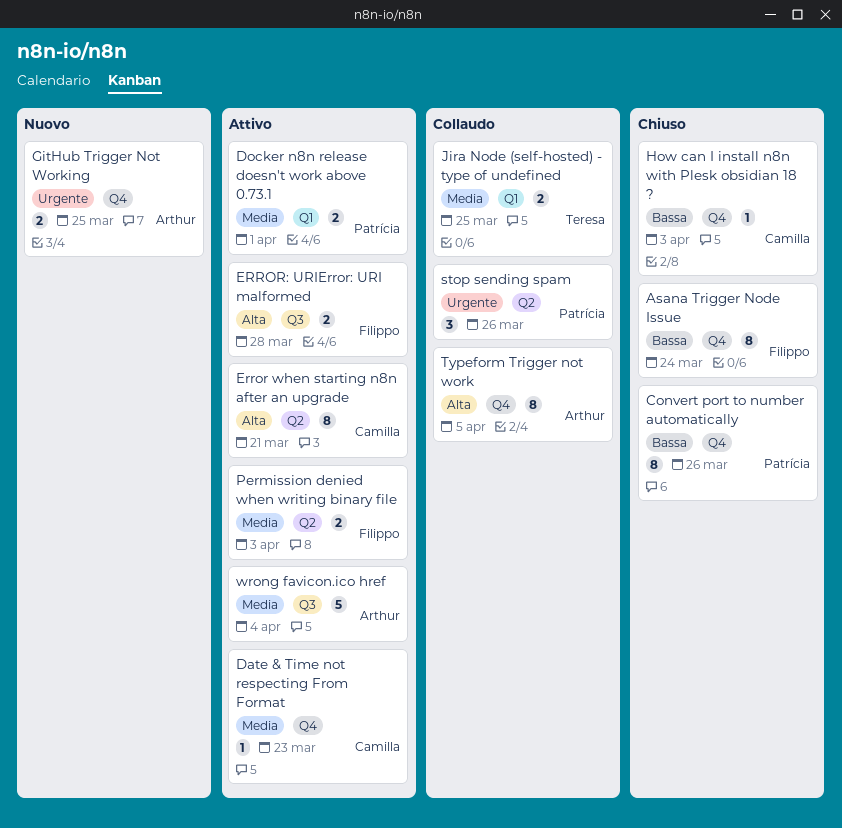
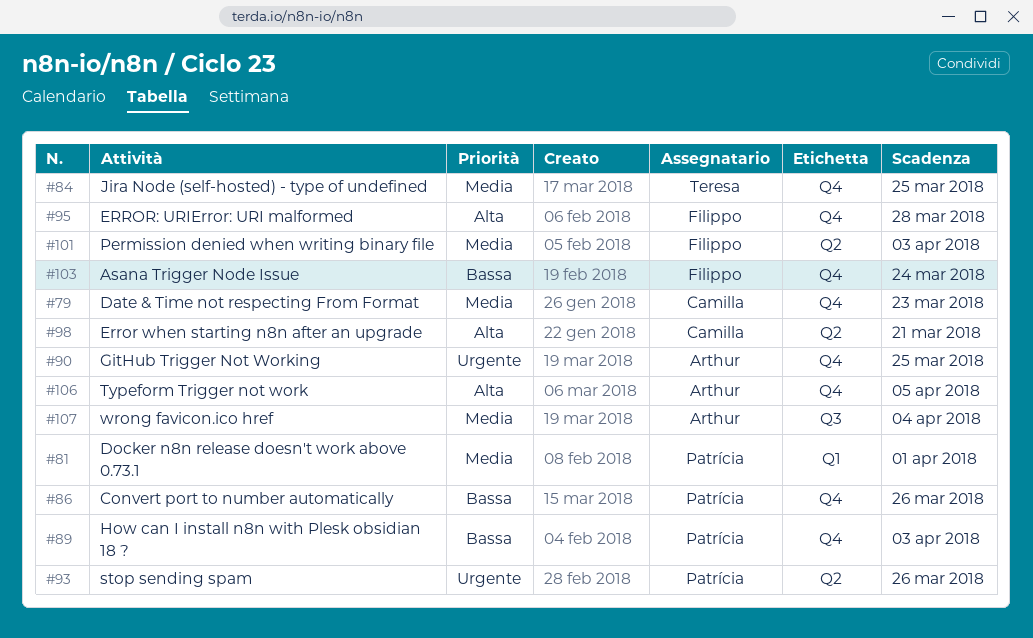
ERROR: URIError: URI malformed, label: Q3 -> Q4
How can I install n8n with Plesk obsidian 18 ?, owner: Camilla -> Patrícia
Jira Node (self-hosted) - type of undefined, label: Q1 -> Q4

